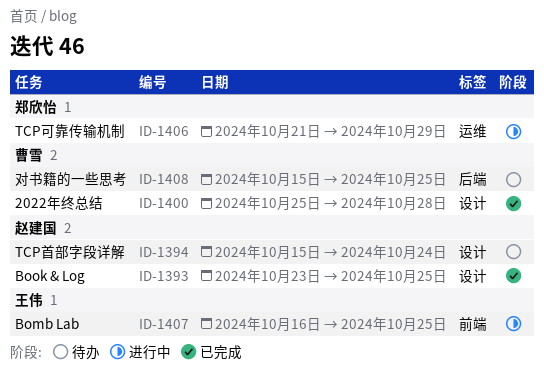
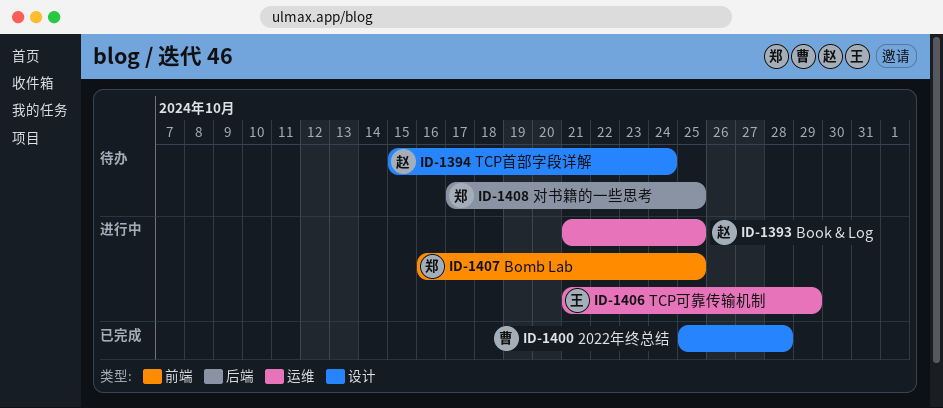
ID-1393, status: 已完成 -> 进行中
ID-1393, label: 设计 -> 运维
ID-1393, start: Oct 23 -> Oct 21
ID-1406, owner: 郑欣怡 -> 王伟
ID-1407, owner: 王伟 -> 郑欣怡
ID-1408, owner: 曹雪 -> 郑欣怡
ID-1408, start: Oct 15 -> Oct 17

